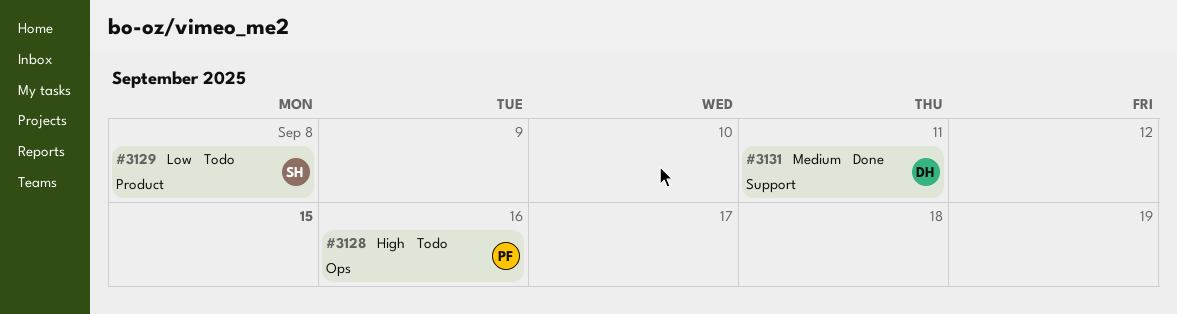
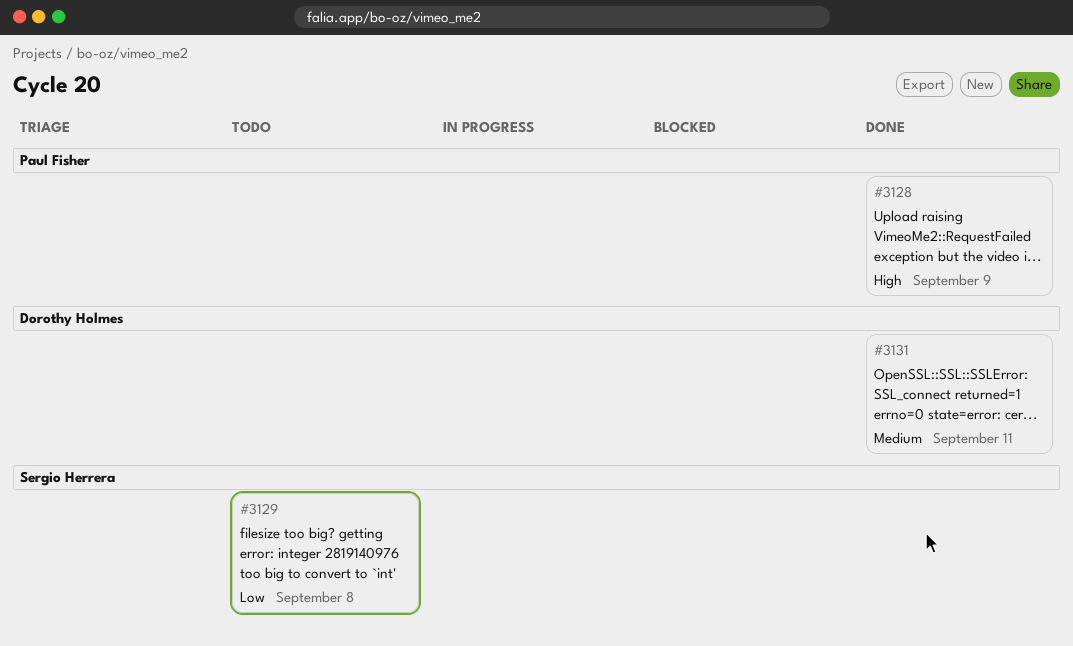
#3128, status: Todo -> Done
#3128, due: Sep 16 -> Sep 9

